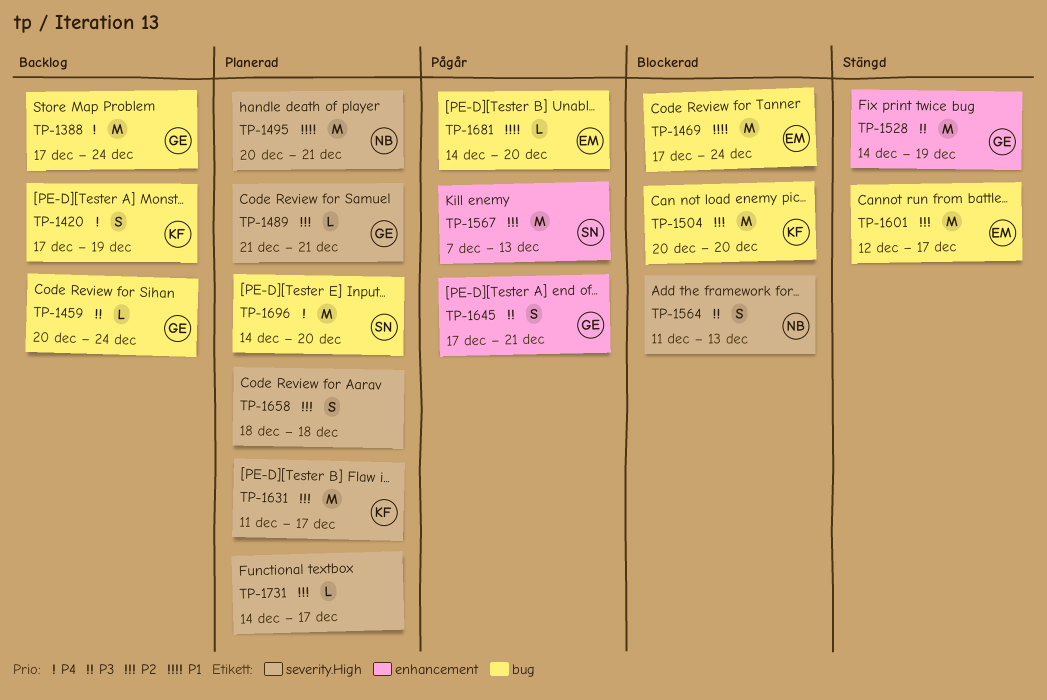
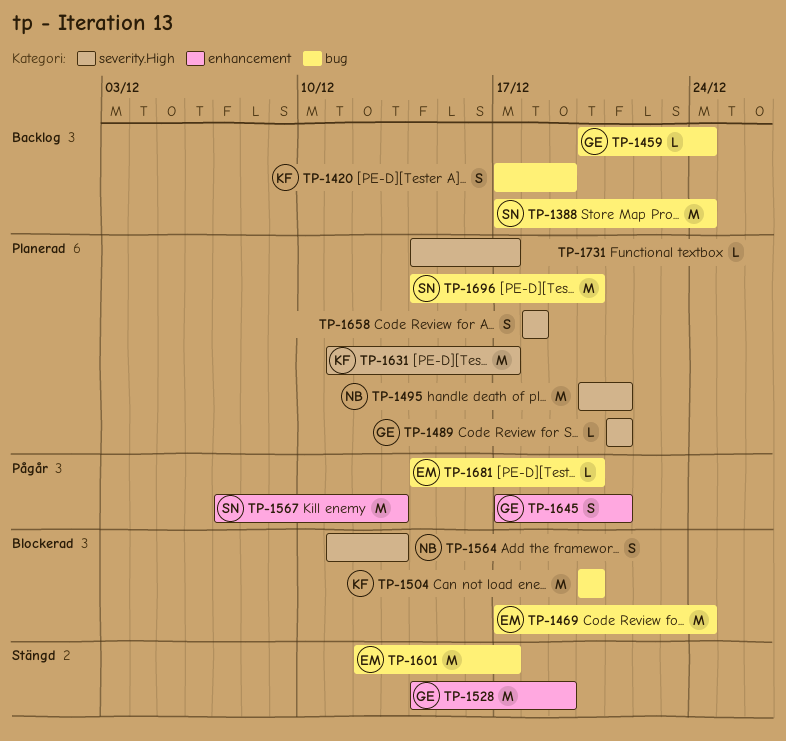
TP-1388, owner: GE -> SN

